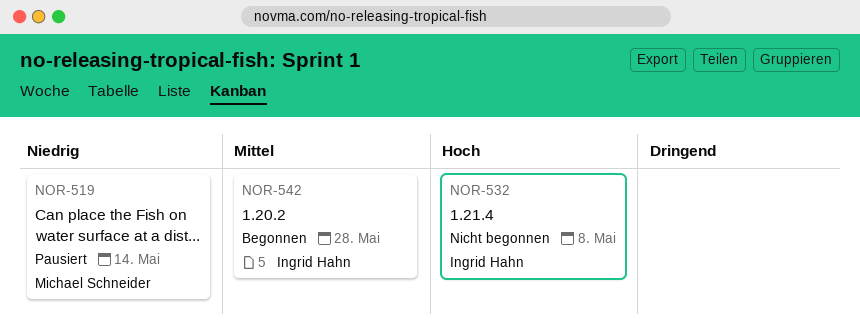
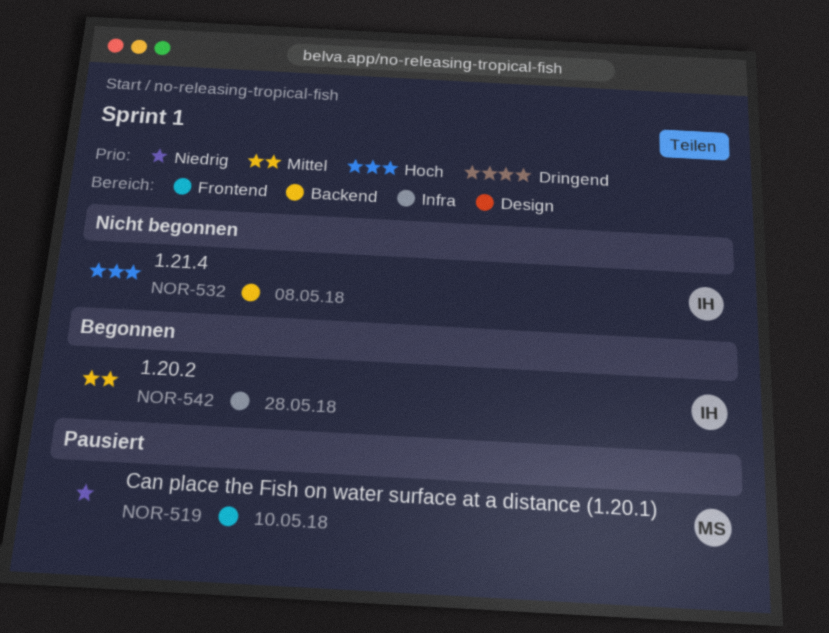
NOR-519, due: May 14 -> May 10

